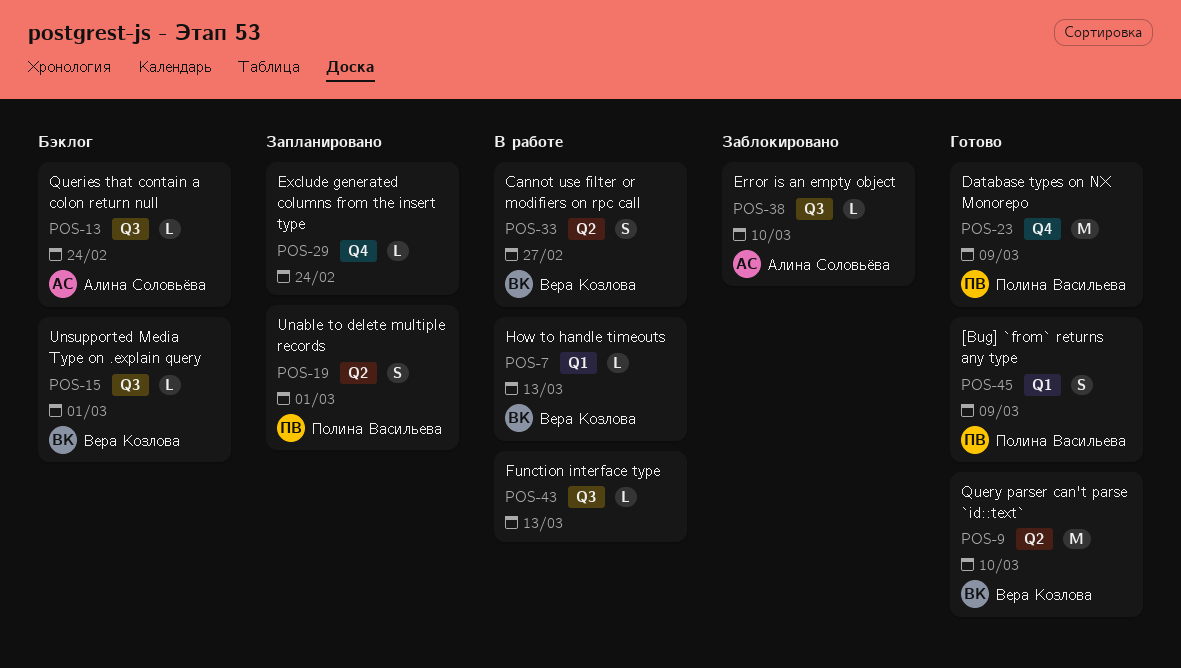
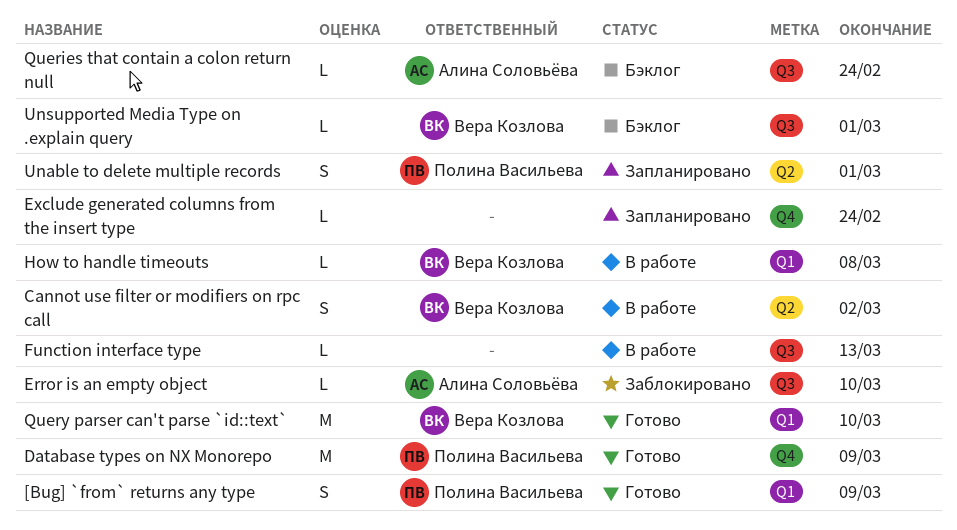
Cannot use filter or modifiers on rpc call, due: Feb 27 -> Mar 2
How to handle timeouts, due: Mar 13 -> Mar 8
Query parser can't parse `id::text`, label: Q2 -> Q1

